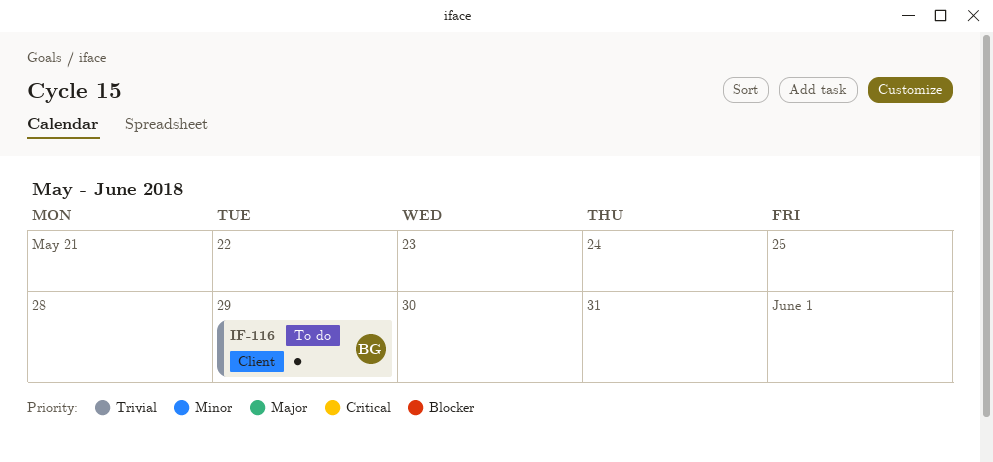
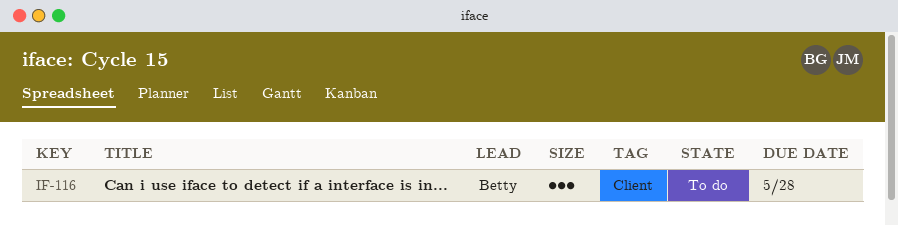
IF-116, estimate: 1 -> 3
IF-116, due: May 29 -> May 28

